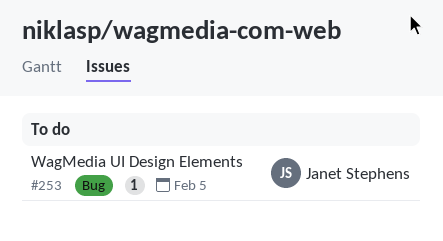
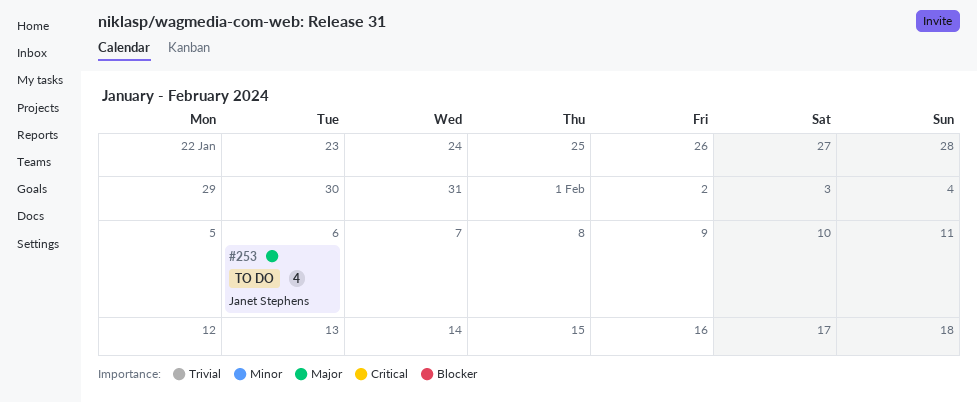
#253, estimate: 1 -> 4
#253, due: Feb 5 -> Feb 6

